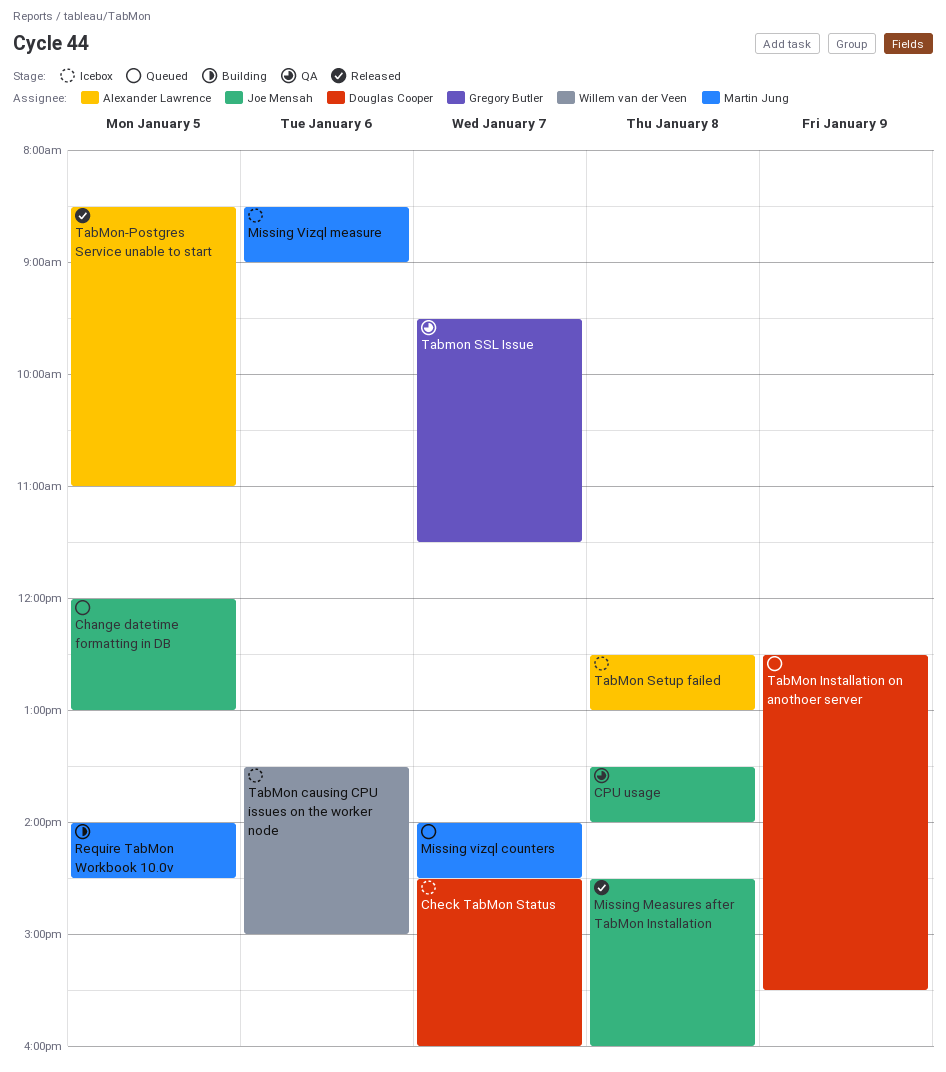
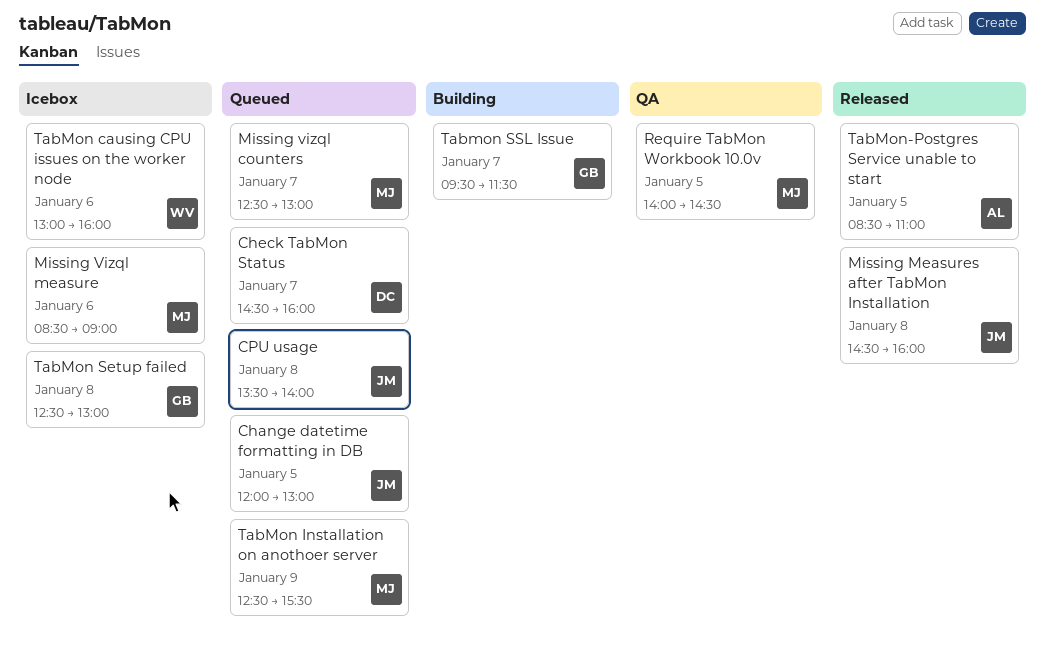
Check TabMon Status, status: Icebox -> Queued
CPU usage, status: QA -> Queued
Missing vizql counters, begins: 14:00 -> 12:30
Missing vizql counters, ends: 14:30 -> 13:00
Require TabMon Workbook 10.0v, status: Building -> QA
TabMon causing CPU issues on the worker node, begins: 13:30 -> 13:00
TabMon causing CPU issues on the worker node, ends: 15:00 -> 16:00
TabMon Installation on anothoer server, owner: Douglas Cooper -> Martin Jung
TabMon Setup failed, owner: Alexander Lawrence -> Gregory Butler
Tabmon SSL Issue, status: QA -> Building

